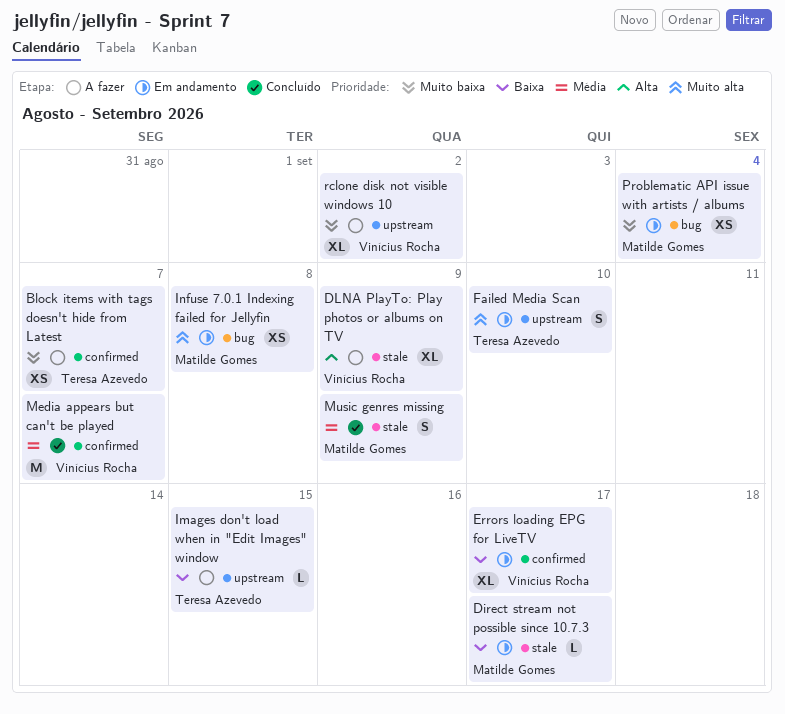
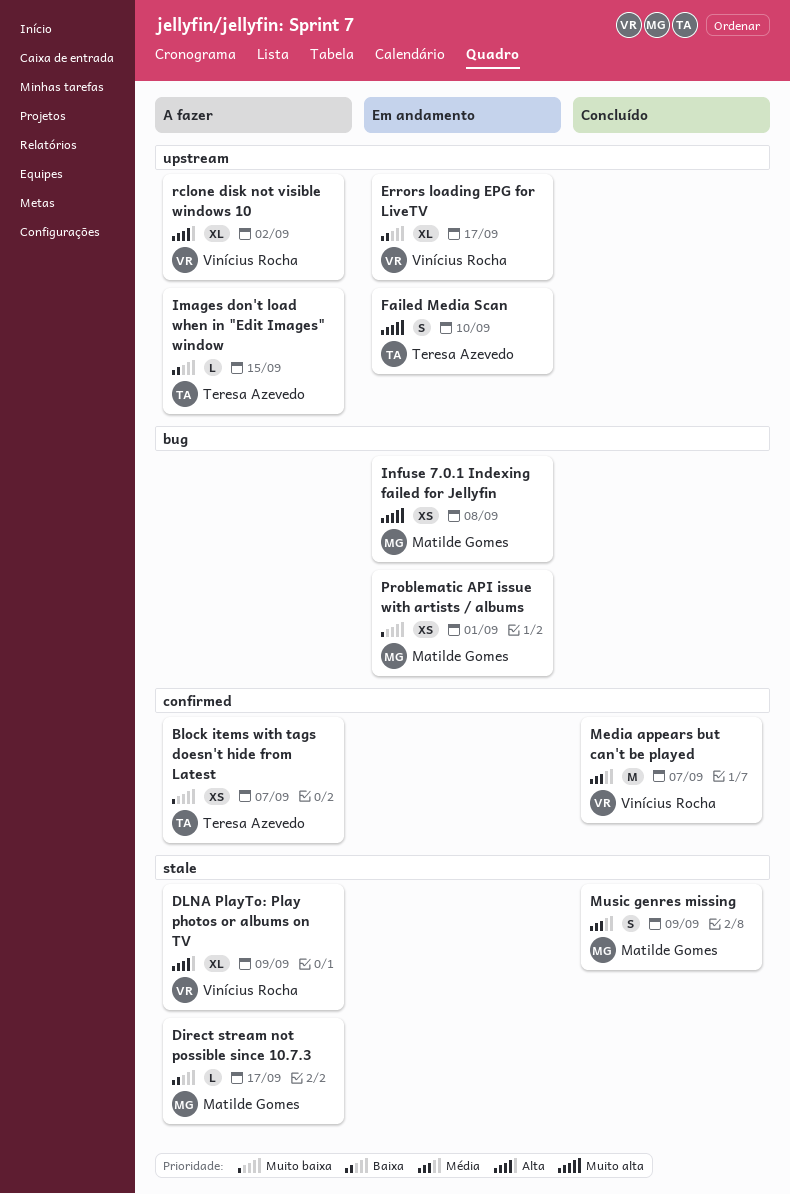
Direct stream not possible since 10.7.3, status: Em andamento -> A fazer
Errors loading EPG for LiveTV, label: confirmed -> upstream
Problematic API issue with artists / albums, due: Sep 4 -> Sep 1
rclone disk not visible windows 10, priority: Muito baixa -> Alta

